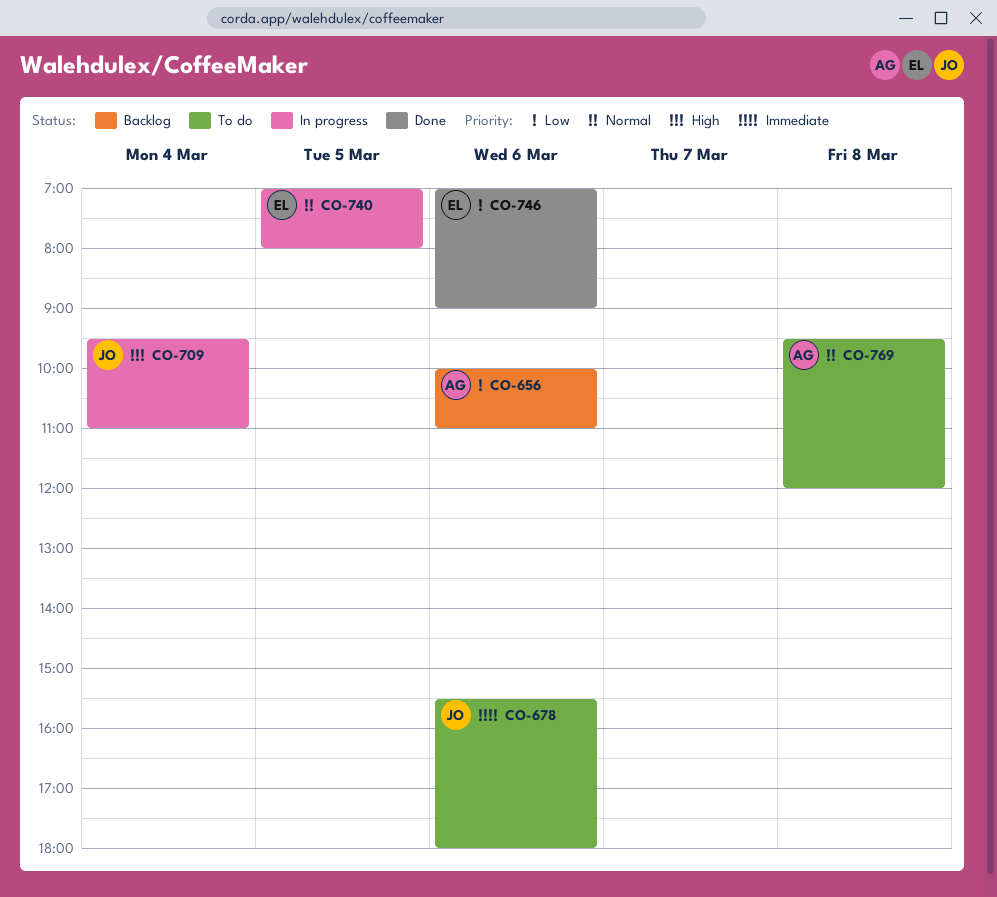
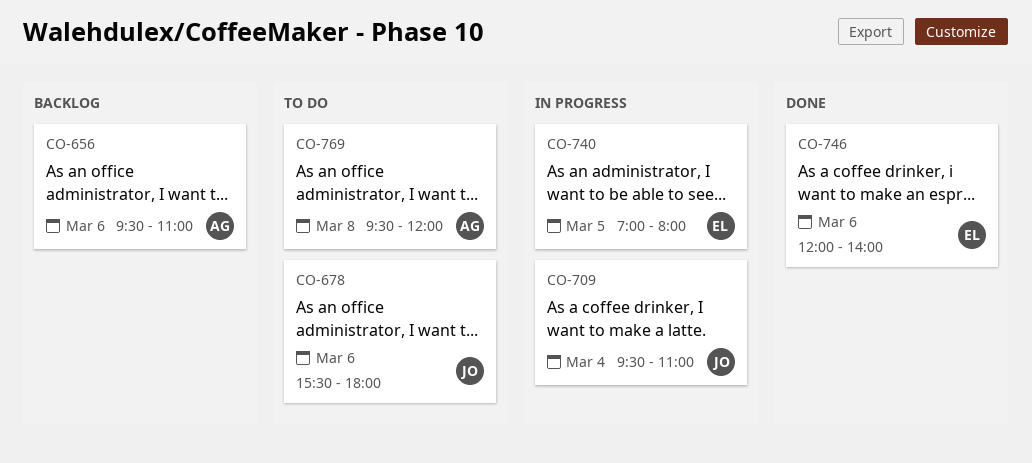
CO-656, begins: 10:00 -> 09:30
CO-746, begins: 07:00 -> 12:00
CO-746, ends: 09:00 -> 14:00

